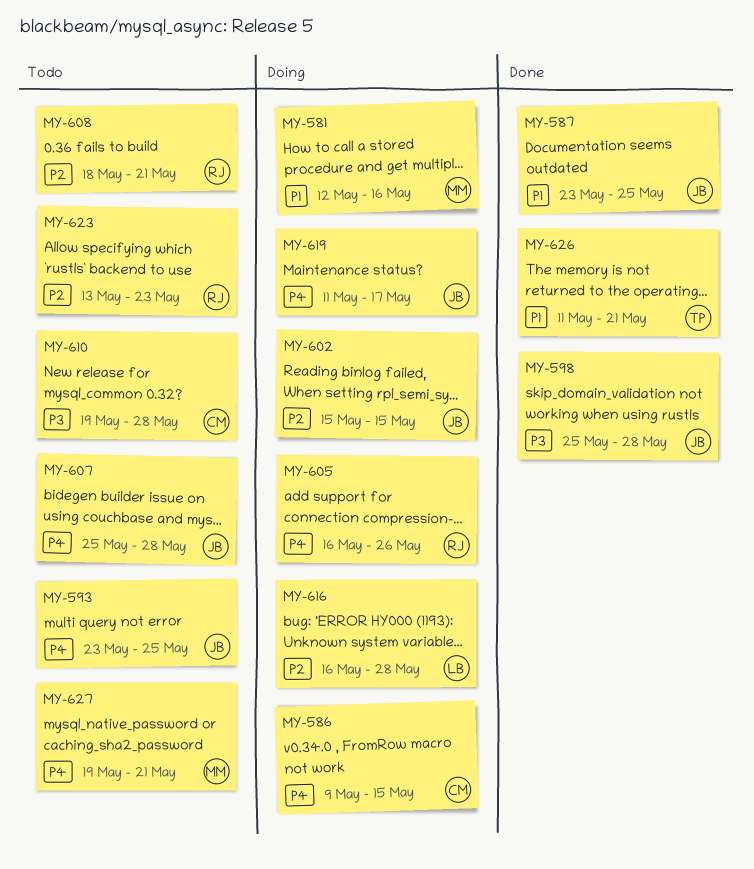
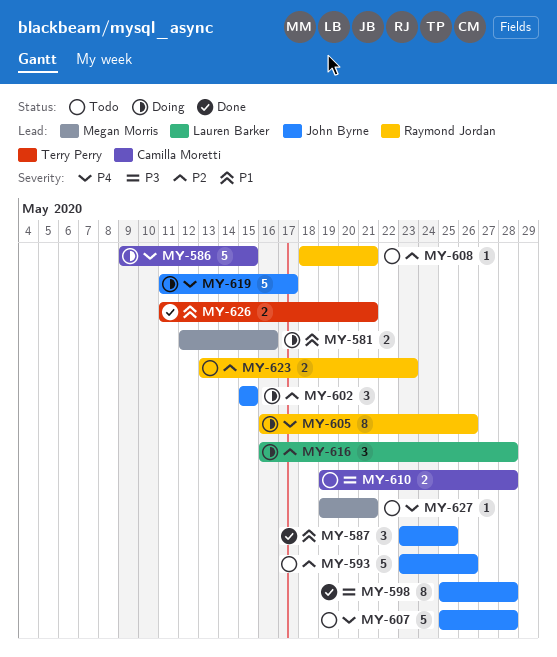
MY-593, priority: P4 -> P2
MY-593, due: May 25 -> May 26

